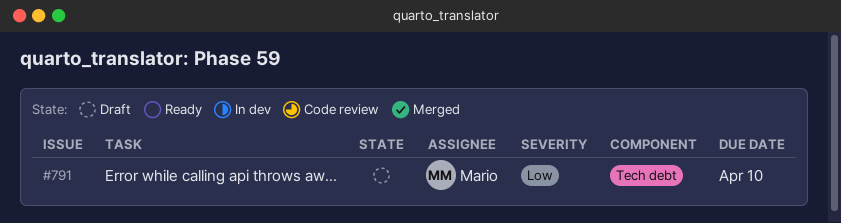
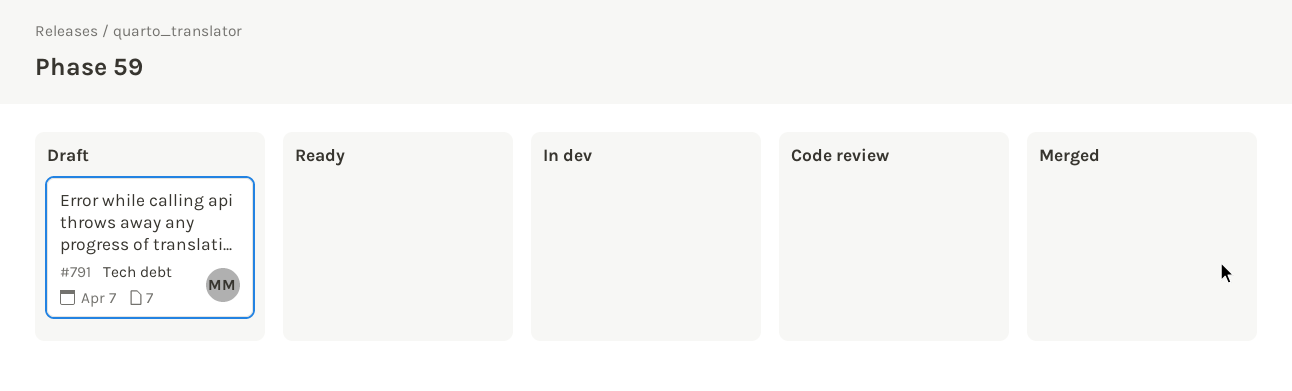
#791, due: Apr 10 -> Apr 7

